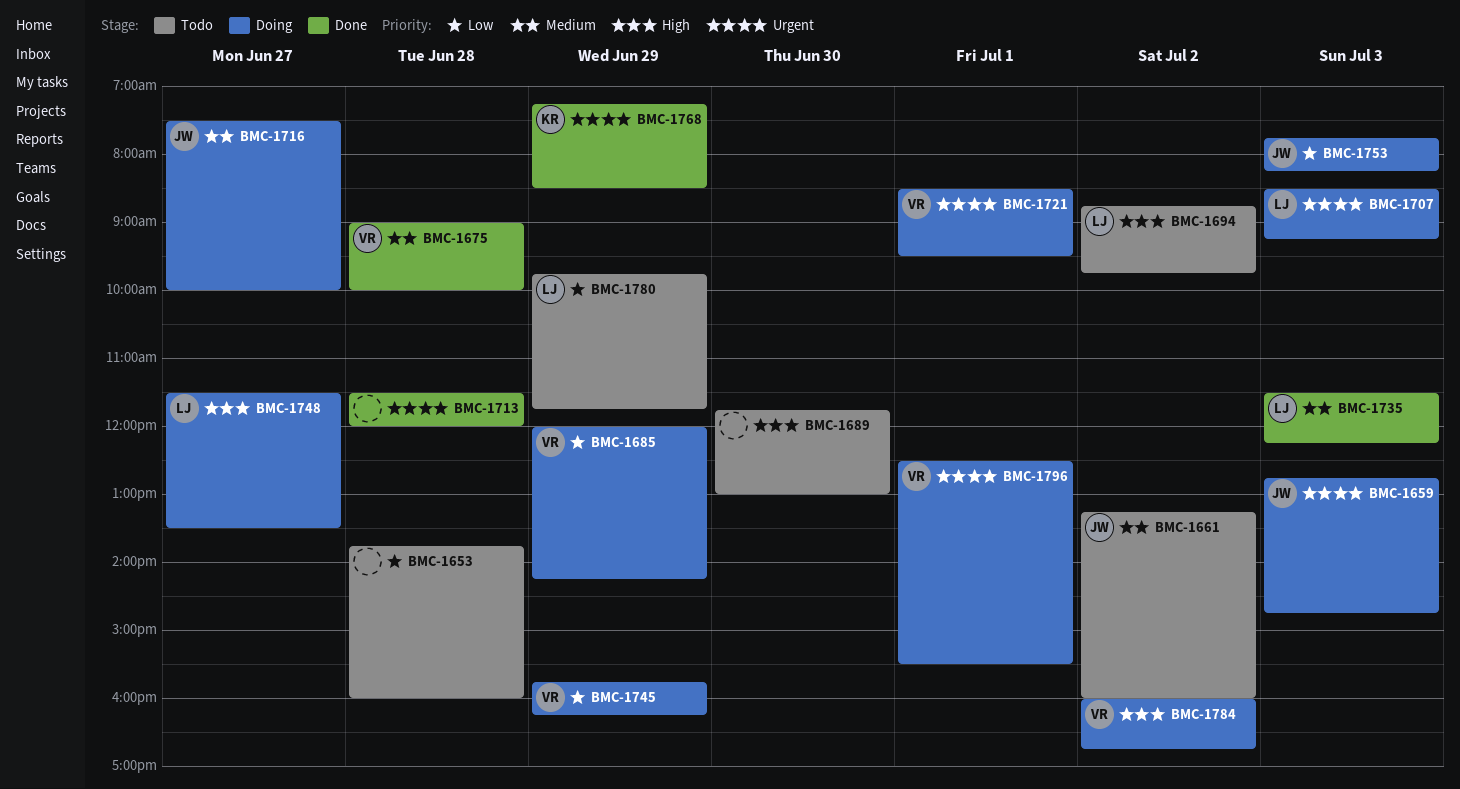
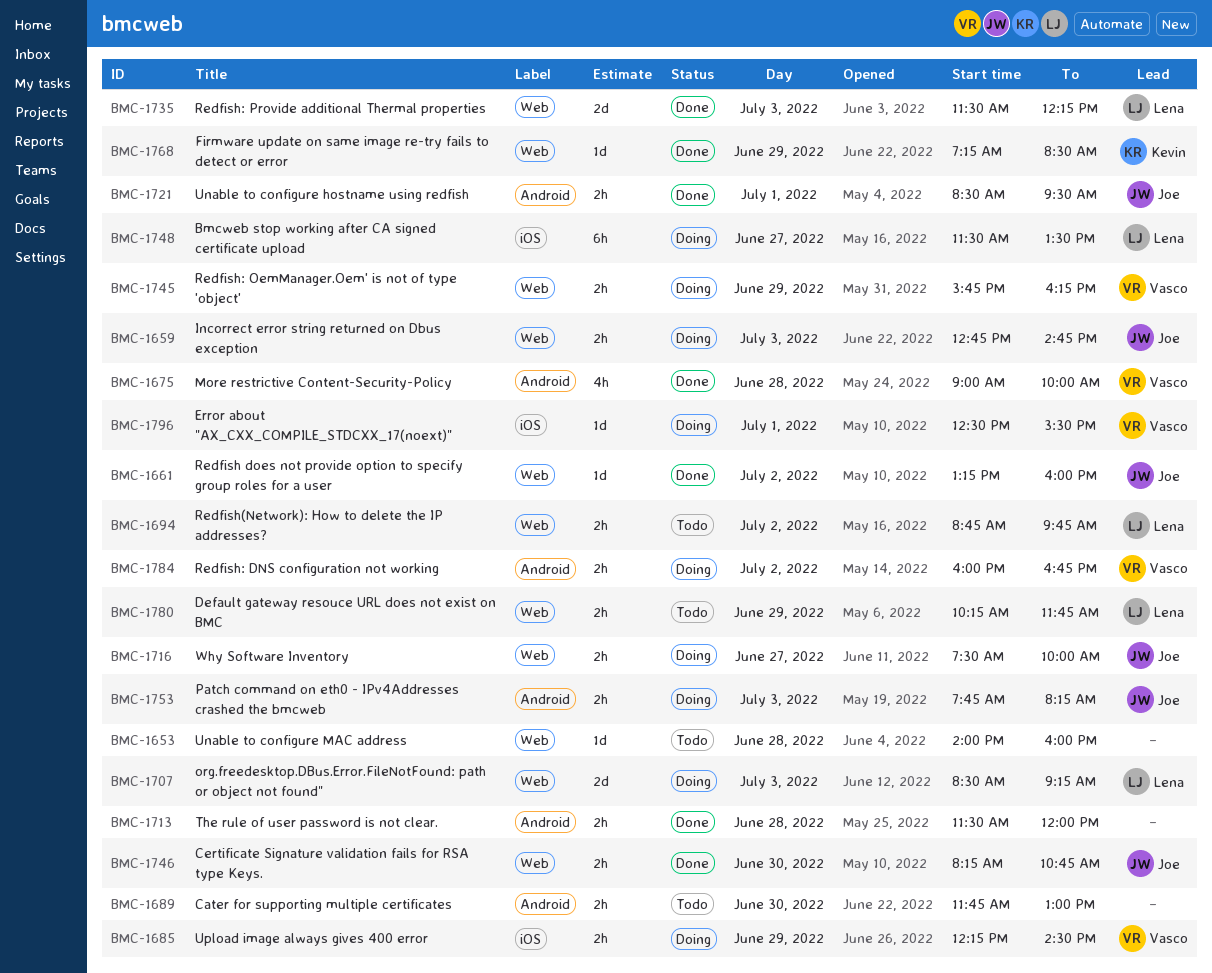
BMC-1653, begins: 13:45 -> 14:00
BMC-1661, status: Todo -> Done
BMC-1685, begins: 12:00 -> 12:15
BMC-1685, ends: 14:15 -> 14:30
BMC-1721, status: Doing -> Done
BMC-1721, owner: Vasco -> Joe
BMC-1746: none -> present
BMC-1780, begins: 09:45 -> 10:15

